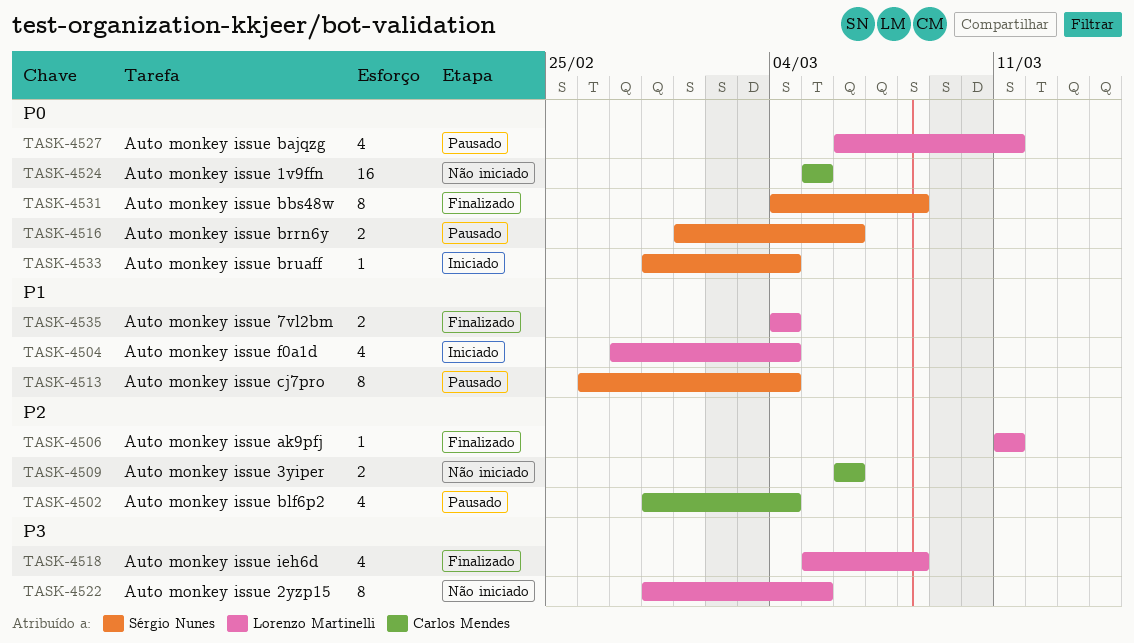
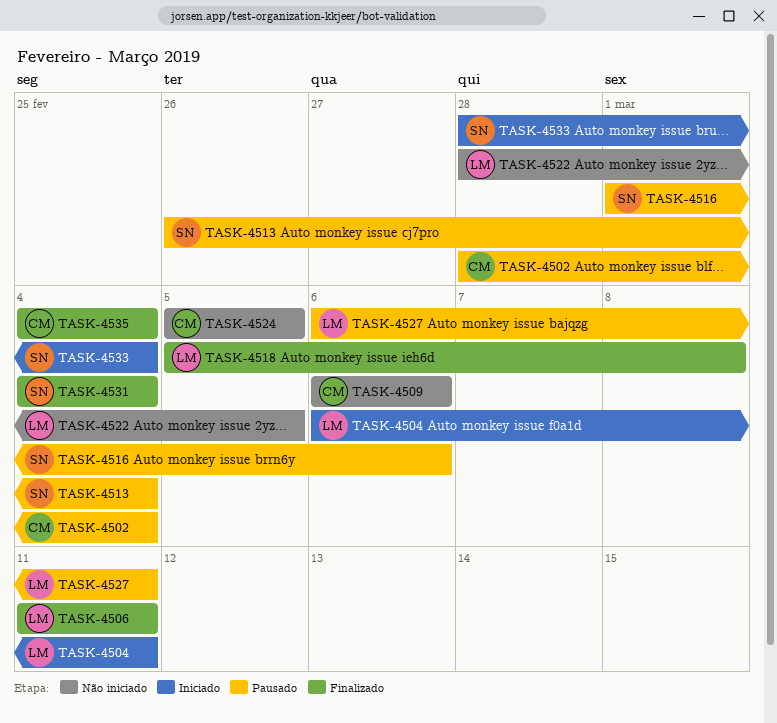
TASK-4504, start: Feb 27 -> Mar 6
TASK-4504, due: Mar 4 -> Mar 11
TASK-4531, due: Mar 8 -> Mar 4
TASK-4535, owner: Lorenzo Martinelli -> Carlos Mendes

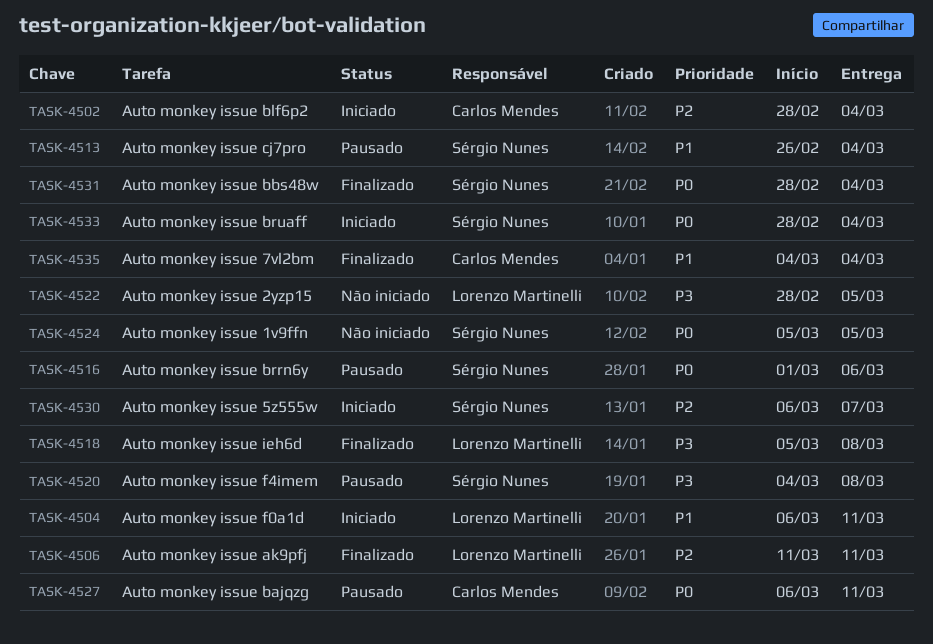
TASK-4502, status: Pausado -> Iniciado
TASK-4509: present -> none
TASK-4520: none -> present
TASK-4524, owner: Carlos Mendes -> Sérgio Nunes
TASK-4527, owner: Lorenzo Martinelli -> Carlos Mendes
TASK-4530: none -> present
TASK-4531, start: Mar 4 -> Feb 28

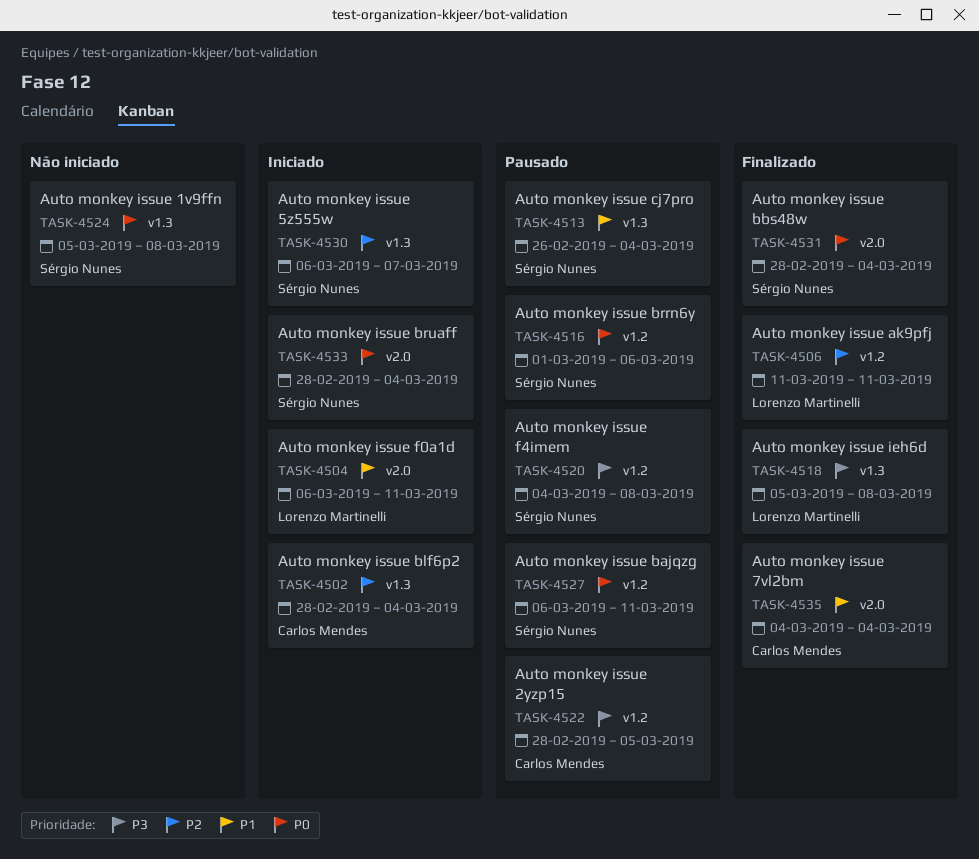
TASK-4522, status: Não iniciado -> Pausado
TASK-4522, owner: Lorenzo Martinelli -> Carlos Mendes
TASK-4524, due: Mar 5 -> Mar 8
TASK-4527, owner: Carlos Mendes -> Sérgio Nunes

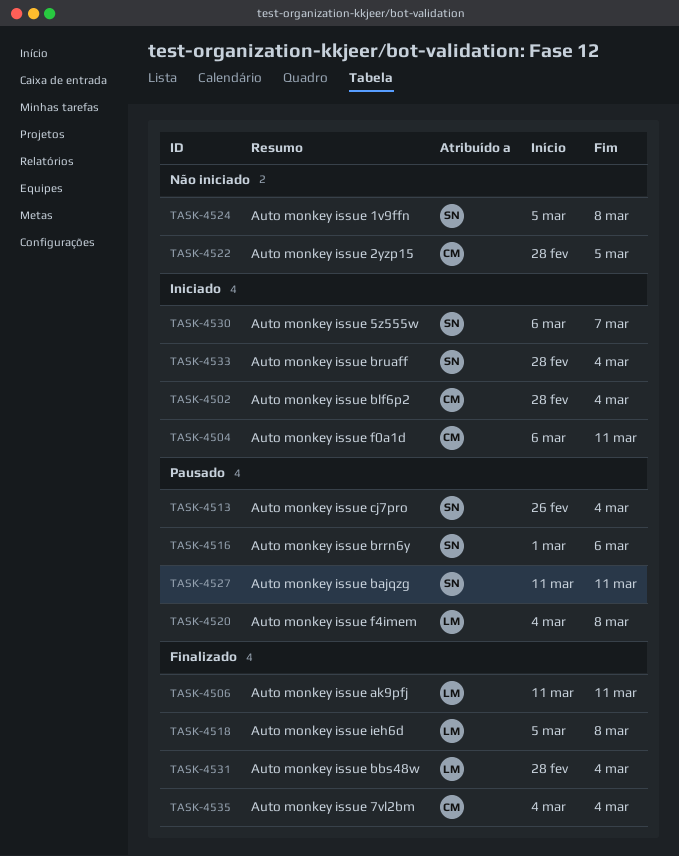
TASK-4504, owner: Lorenzo Martinelli -> Carlos Mendes
TASK-4520, owner: Sérgio Nunes -> Lorenzo Martinelli
TASK-4522, status: Pausado -> Não iniciado
TASK-4527, start: Mar 6 -> Mar 11
TASK-4531, owner: Sérgio Nunes -> Lorenzo Martinelli

